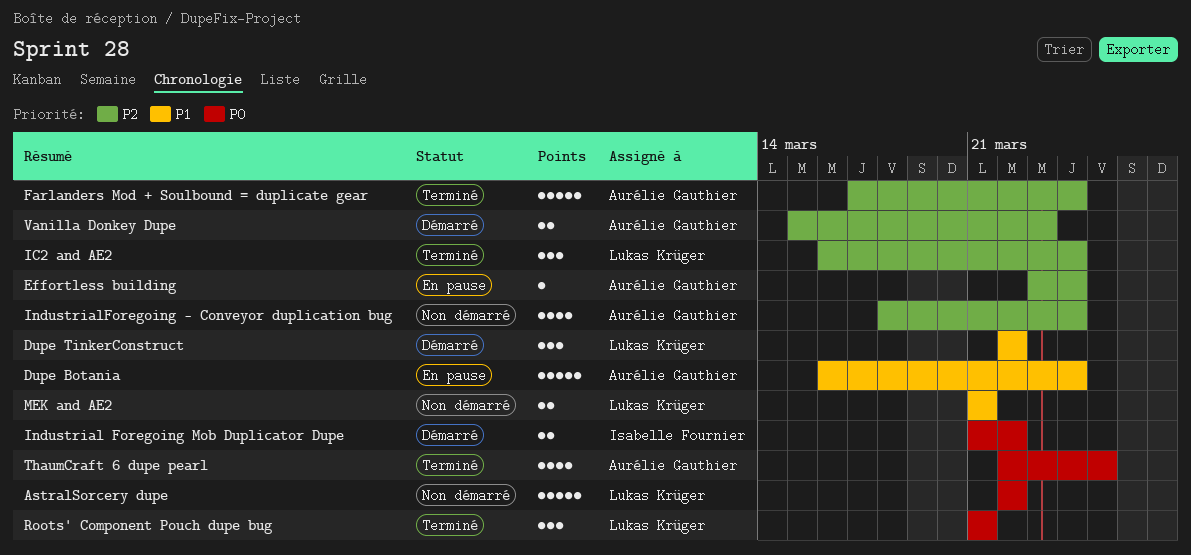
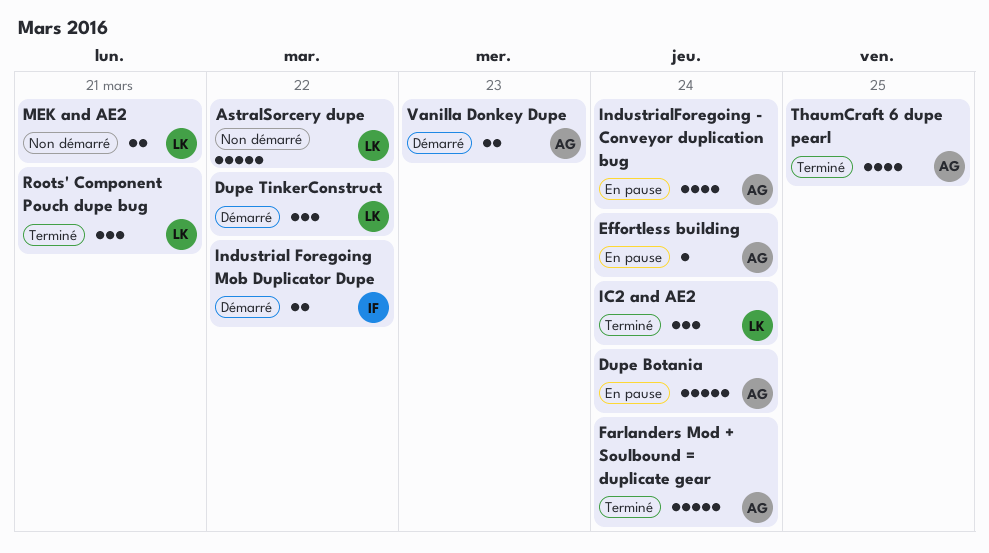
IndustrialForegoing - Conveyor duplication bug, status: Non démarré -> En pause

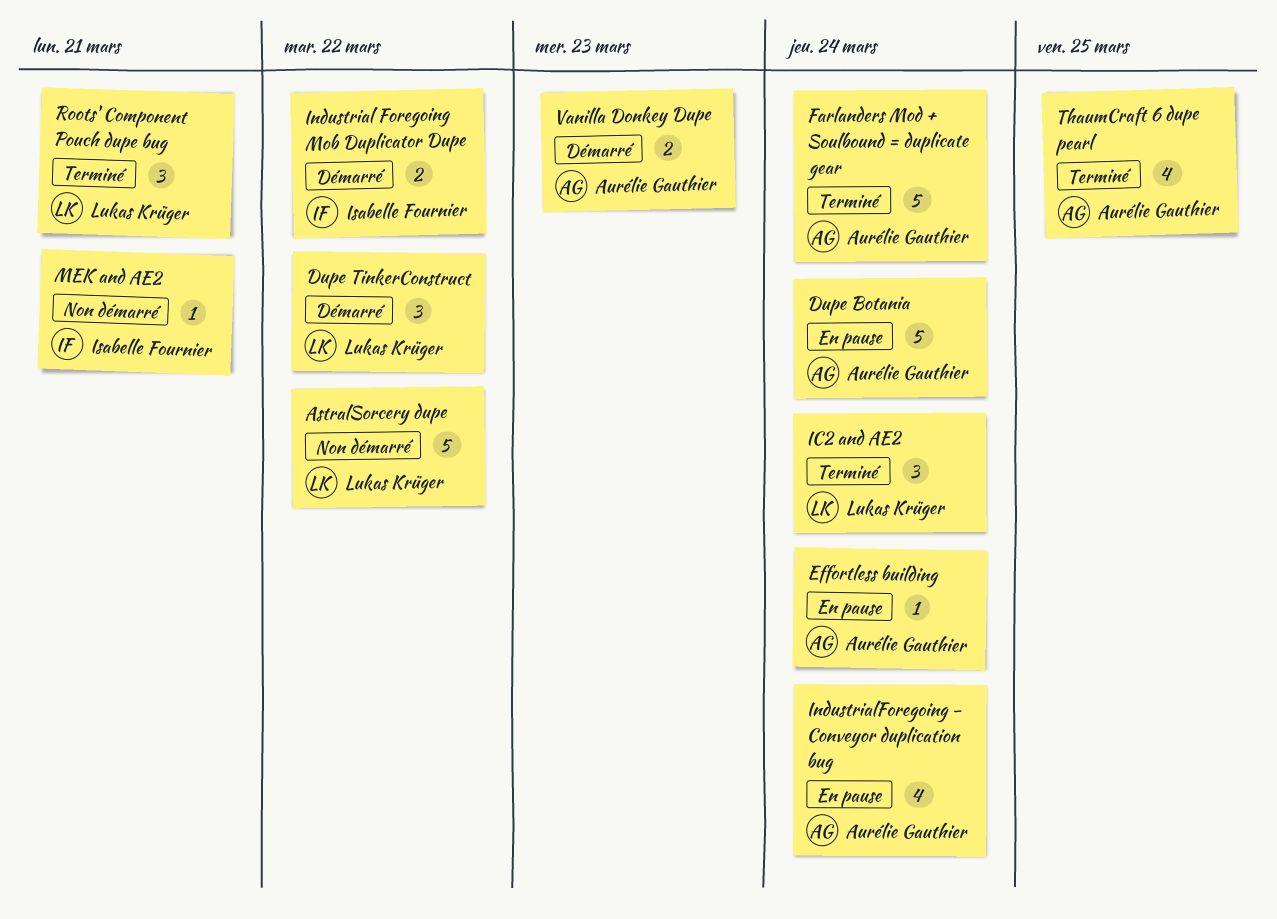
MEK and AE2, owner: Lukas Krüger -> Isabelle Fournier
MEK and AE2, estimate: 2 -> 1

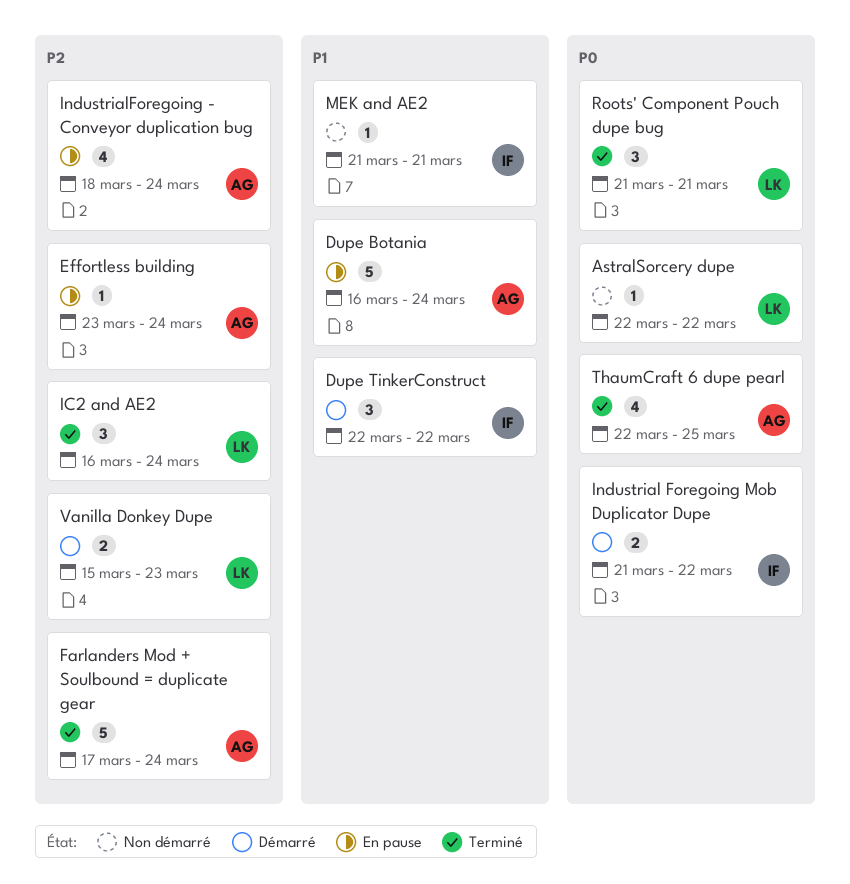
AstralSorcery dupe, estimate: 5 -> 1
Dupe TinkerConstruct, owner: Lukas Krüger -> Isabelle Fournier
Vanilla Donkey Dupe, owner: Aurélie Gauthier -> Lukas Krüger

